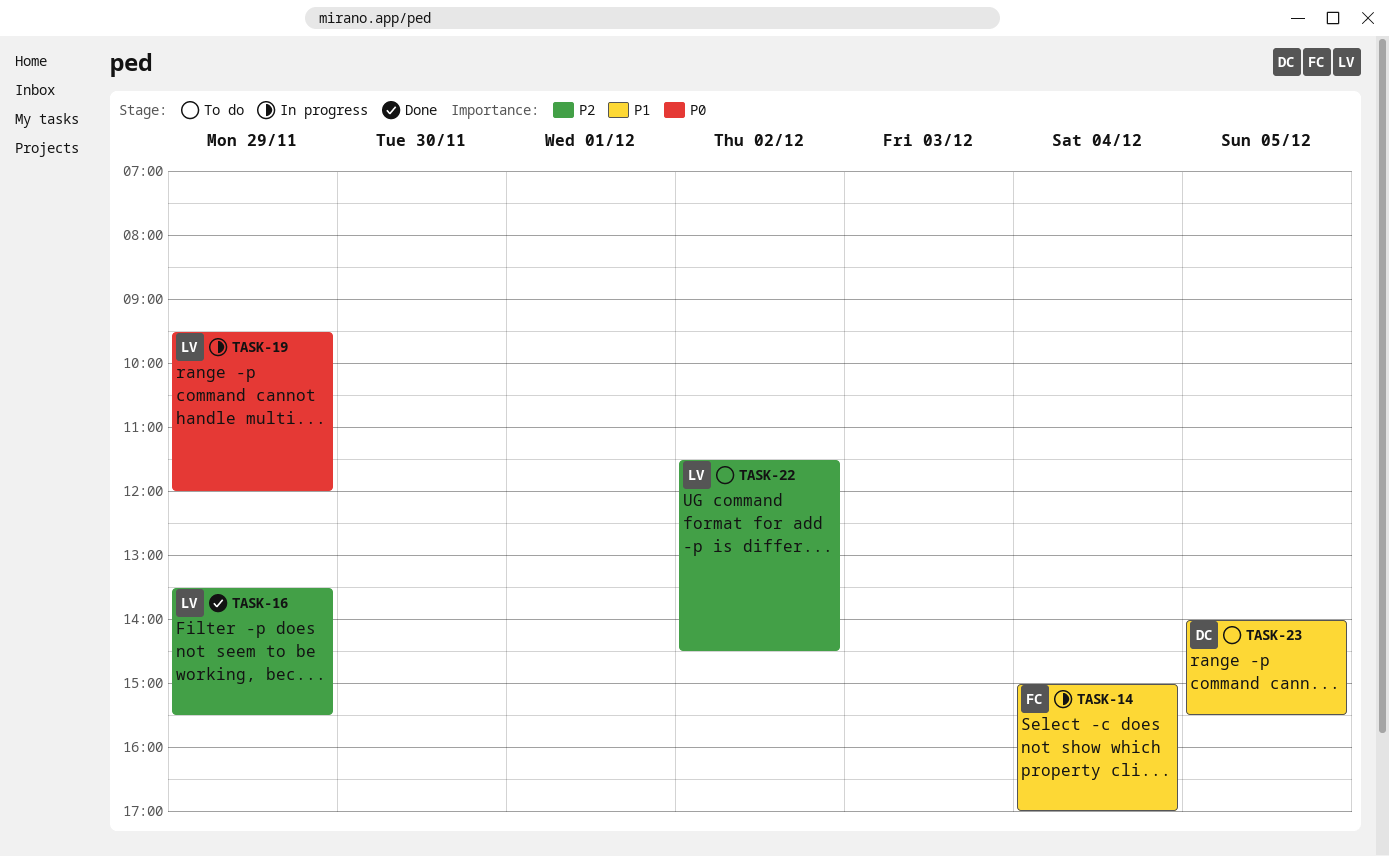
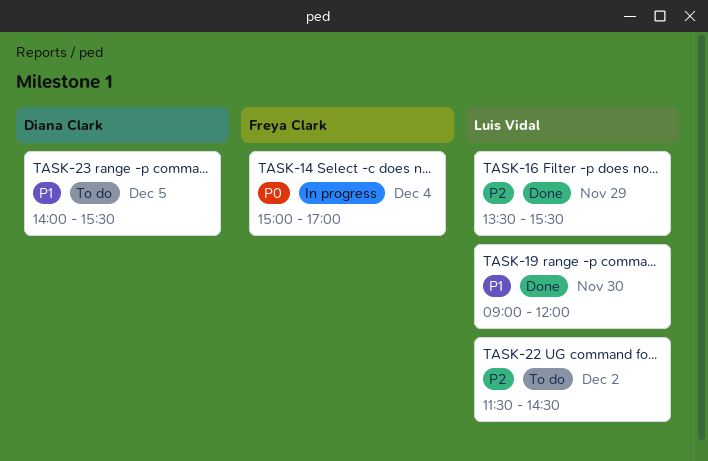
TASK-14, priority: P1 -> P0
TASK-19, status: In progress -> Done
TASK-19, priority: P0 -> P1
TASK-19, day: Nov 29 -> Nov 30
TASK-19, begins: 09:30 -> 09:00

